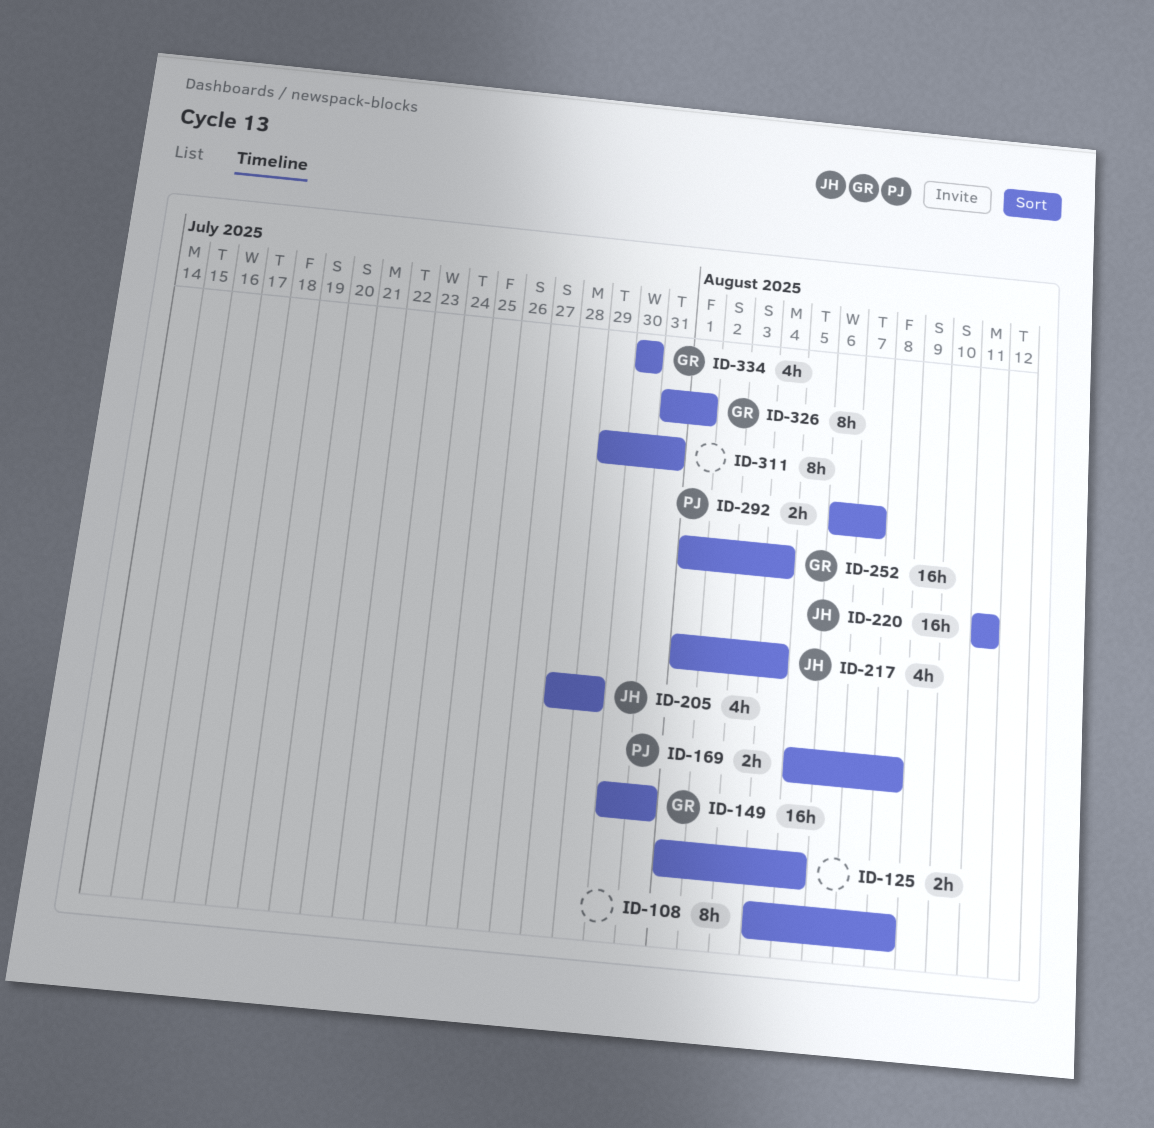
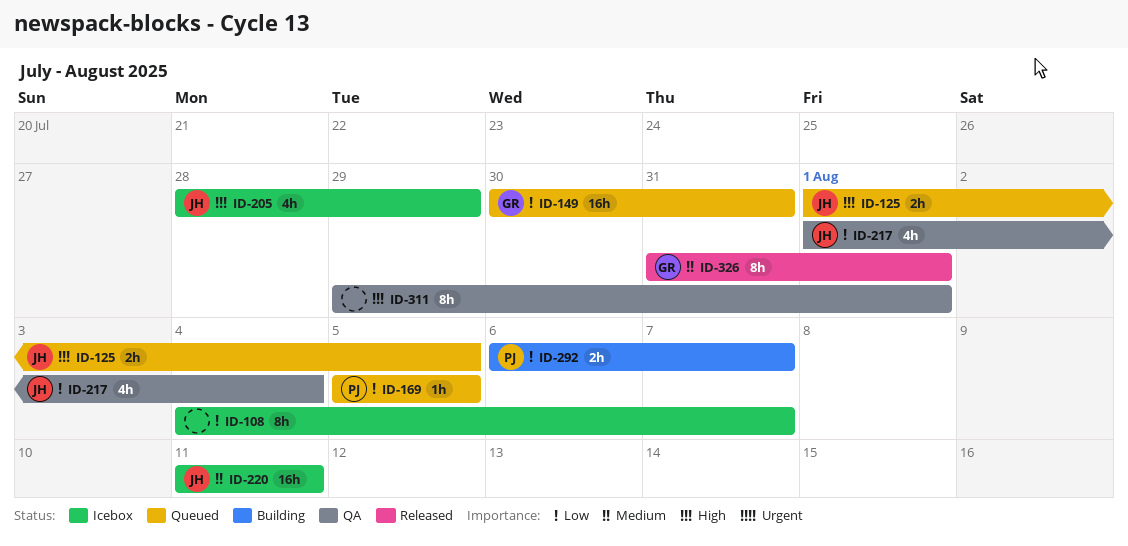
ID-108, due: Aug 8 -> Aug 7
ID-125, owner: none -> JH
ID-169, estimate: 2h -> 1h
ID-169, due: Aug 8 -> Aug 5
ID-252: present -> none
ID-311, due: Jul 31 -> Aug 1
ID-334: present -> none

